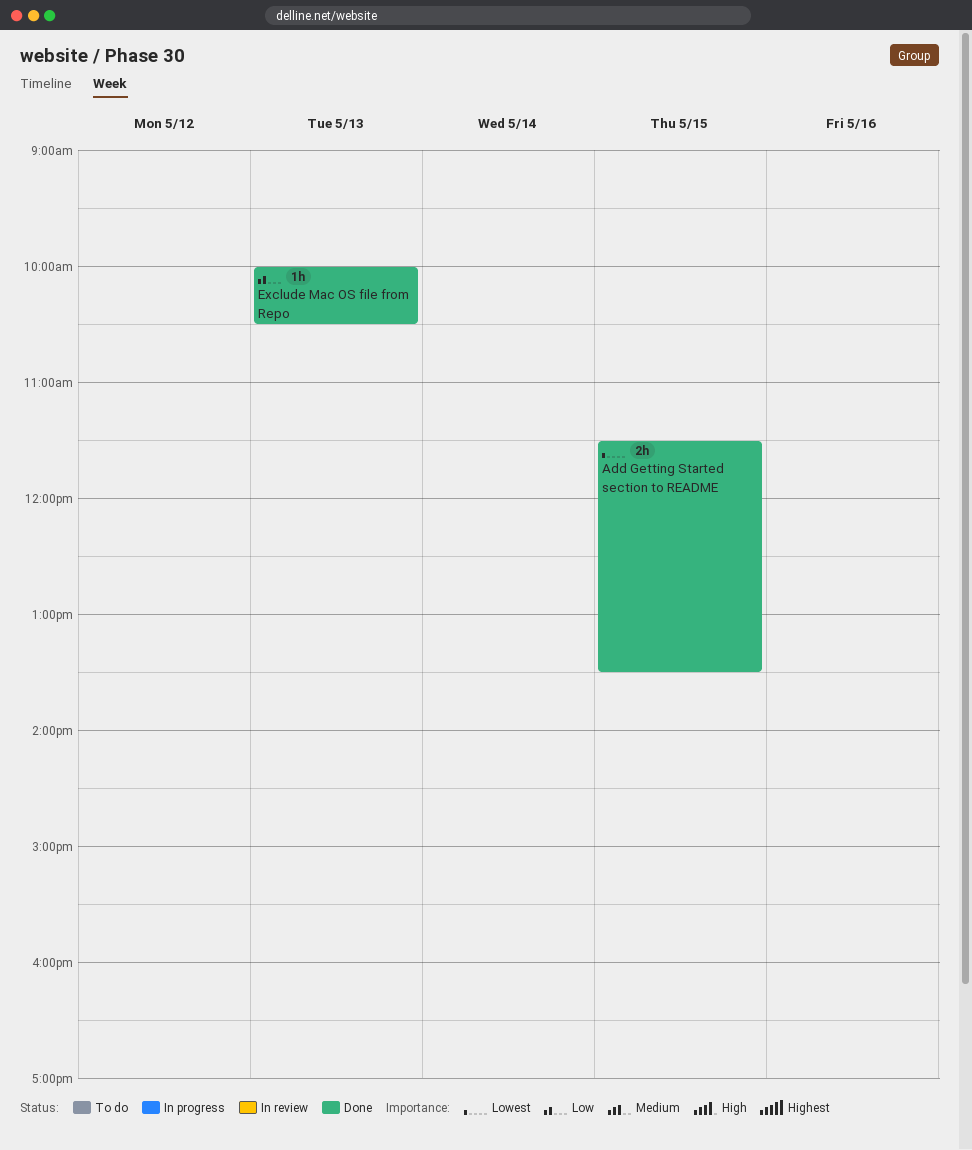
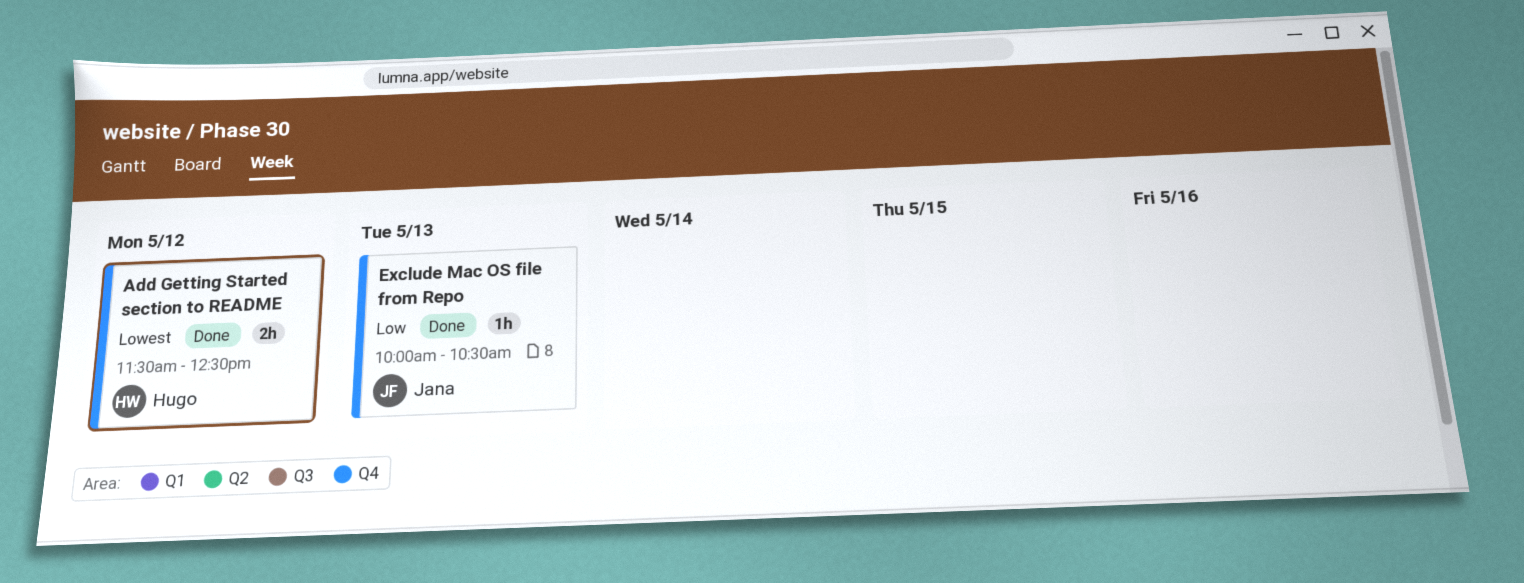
Add Getting Started section to README, day: May 15 -> May 12
Add Getting Started section to README, ends: 13:30 -> 12:30

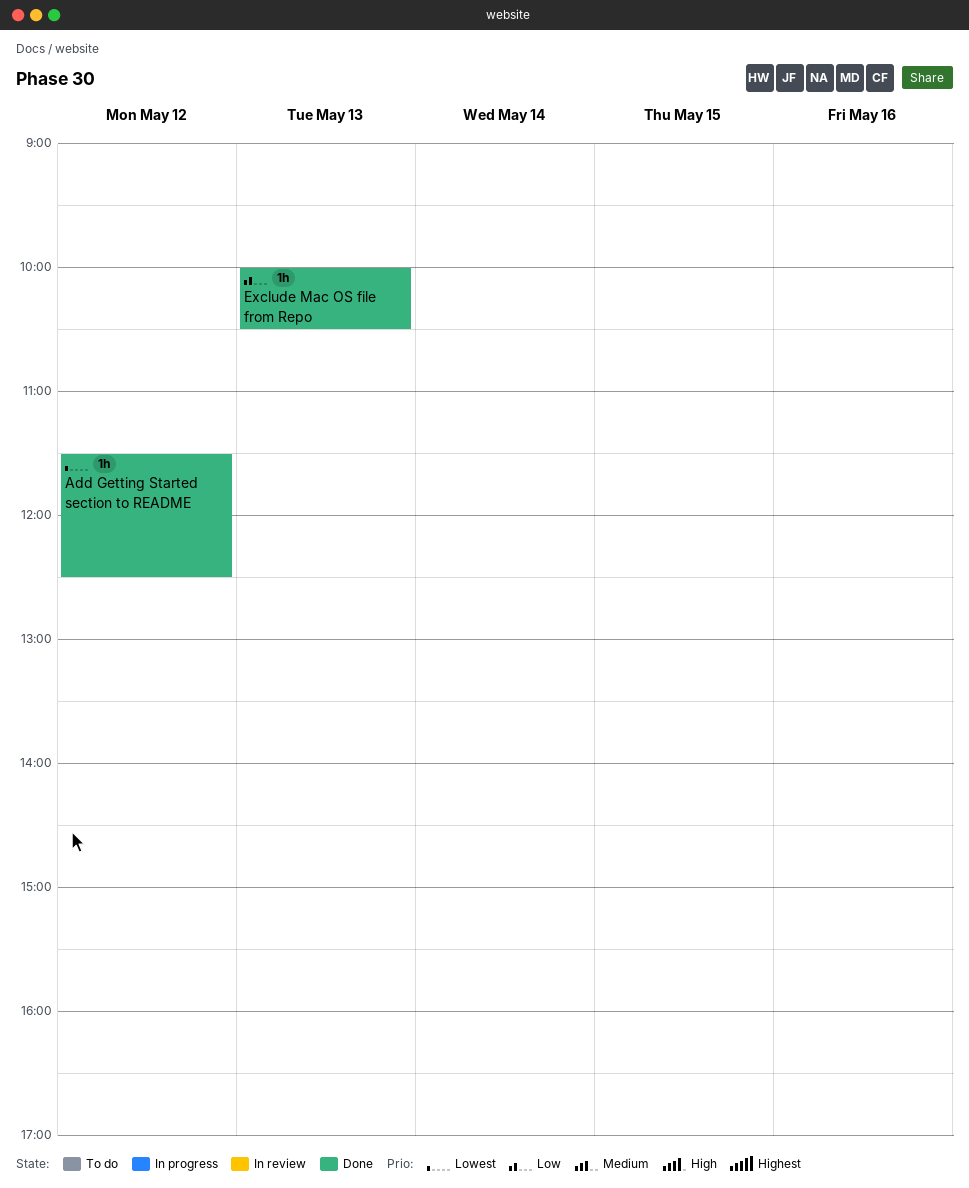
Add Getting Started section to README, estimate: 2h -> 1h

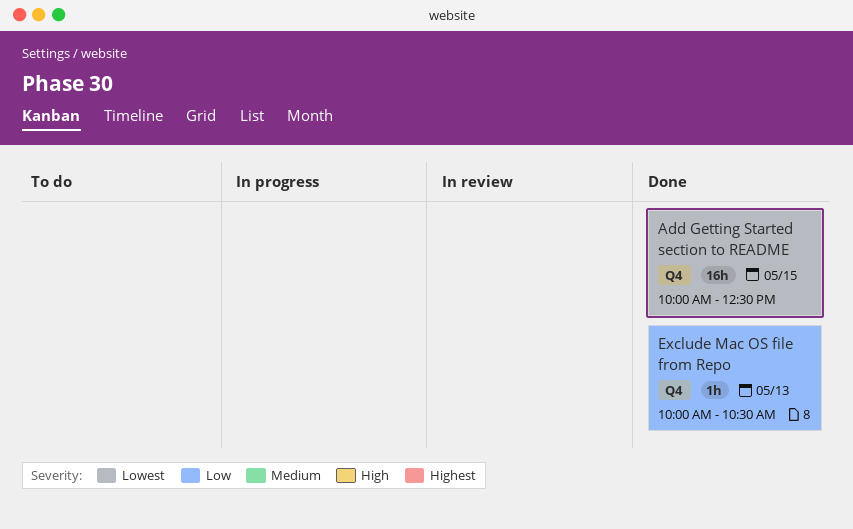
Add Getting Started section to README, estimate: 1h -> 16h
Add Getting Started section to README, day: May 12 -> May 15
Add Getting Started section to README, begins: 11:30 -> 10:00

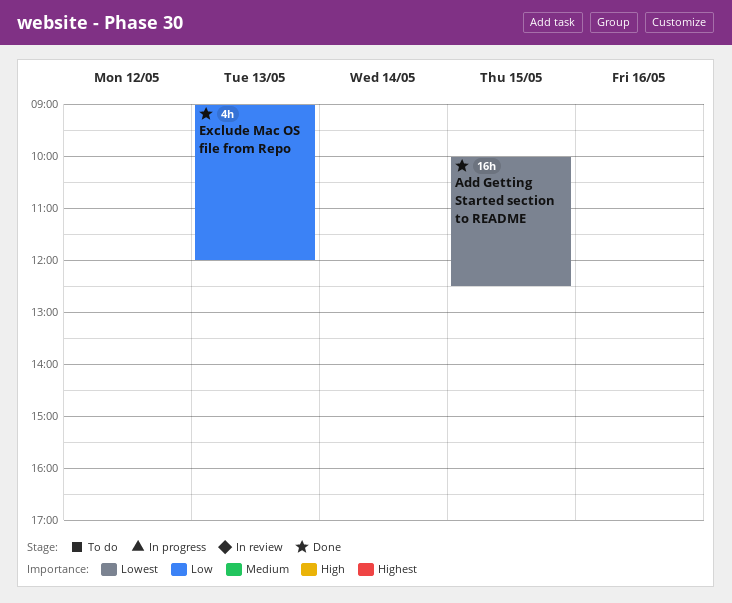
Exclude Mac OS file from Repo, estimate: 1h -> 4h
Exclude Mac OS file from Repo, begins: 10:00 -> 09:00
Exclude Mac OS file from Repo, ends: 10:30 -> 12:00

